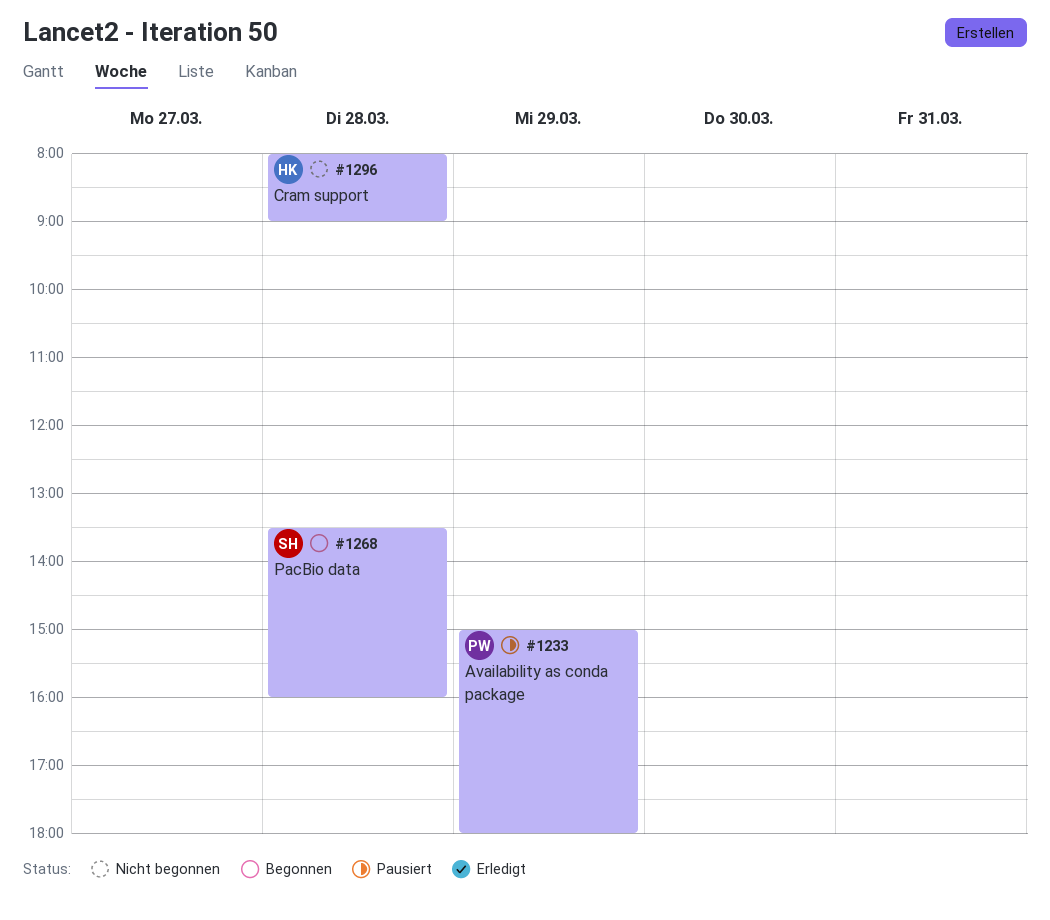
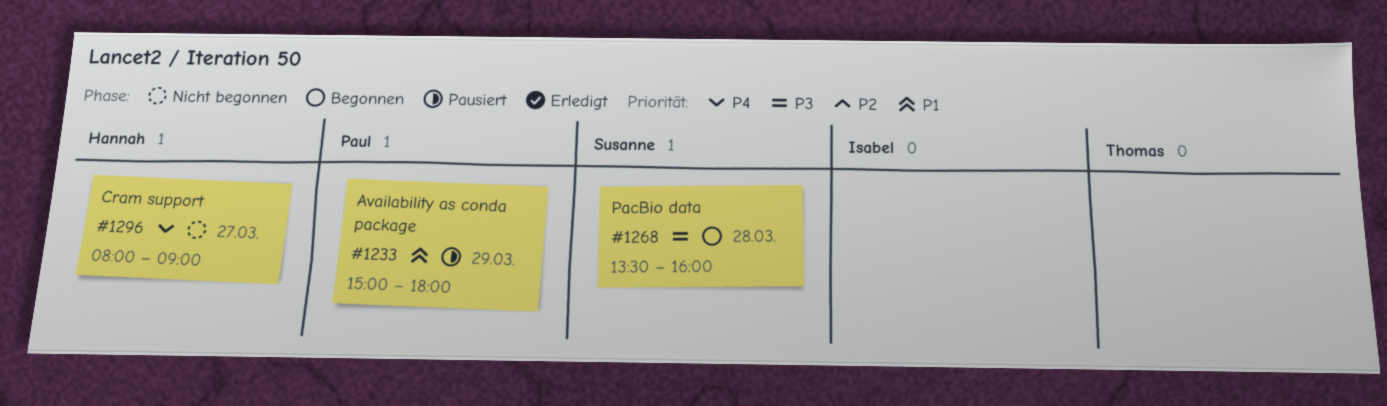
#1296, day: Mar 28 -> Mar 27

